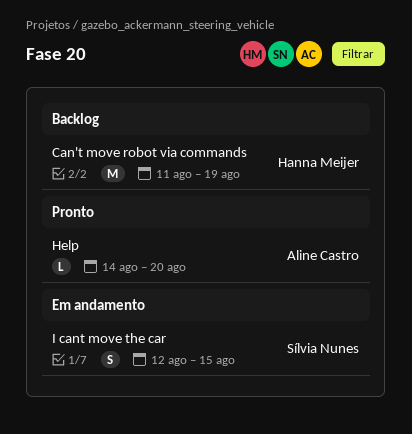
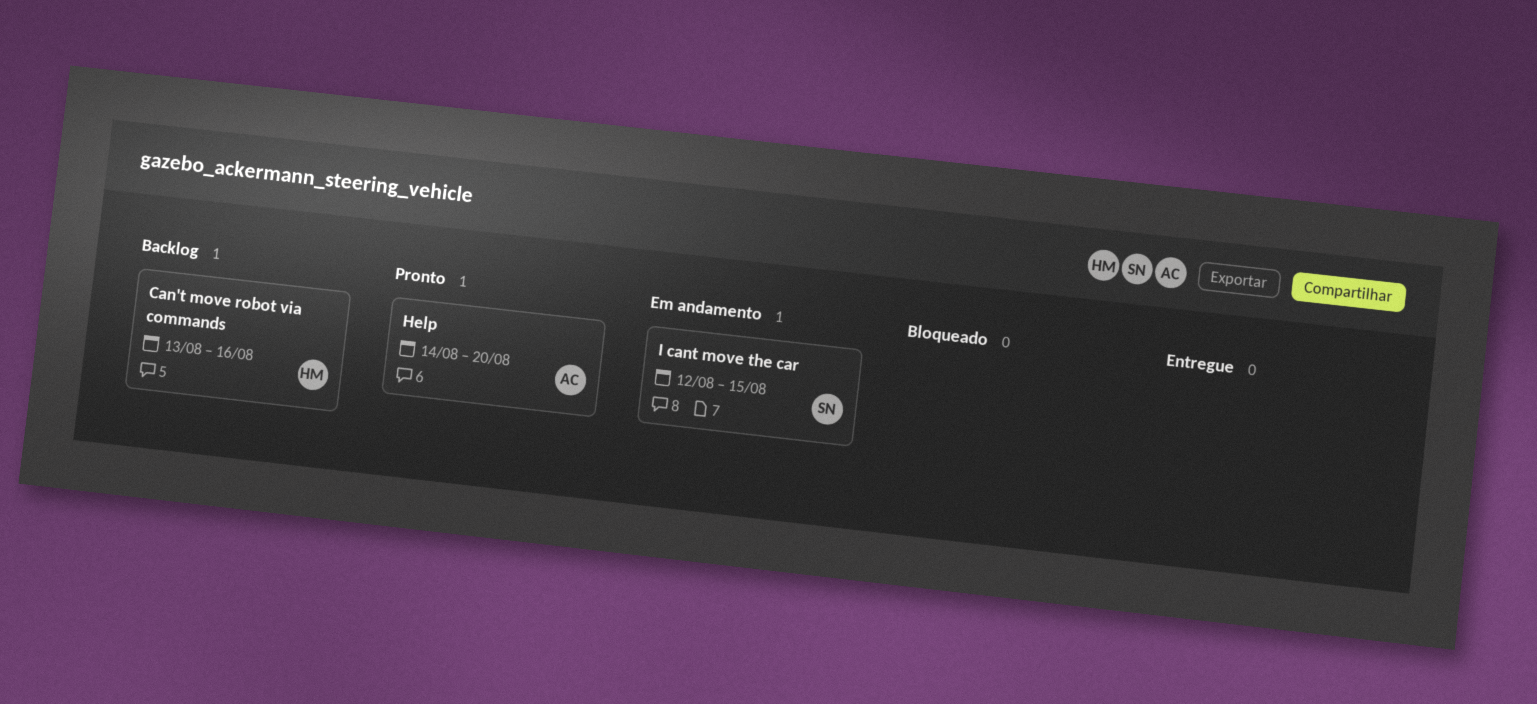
Can't move robot via commands, start: Aug 11 -> Aug 13
Can't move robot via commands, due: Aug 19 -> Aug 16

